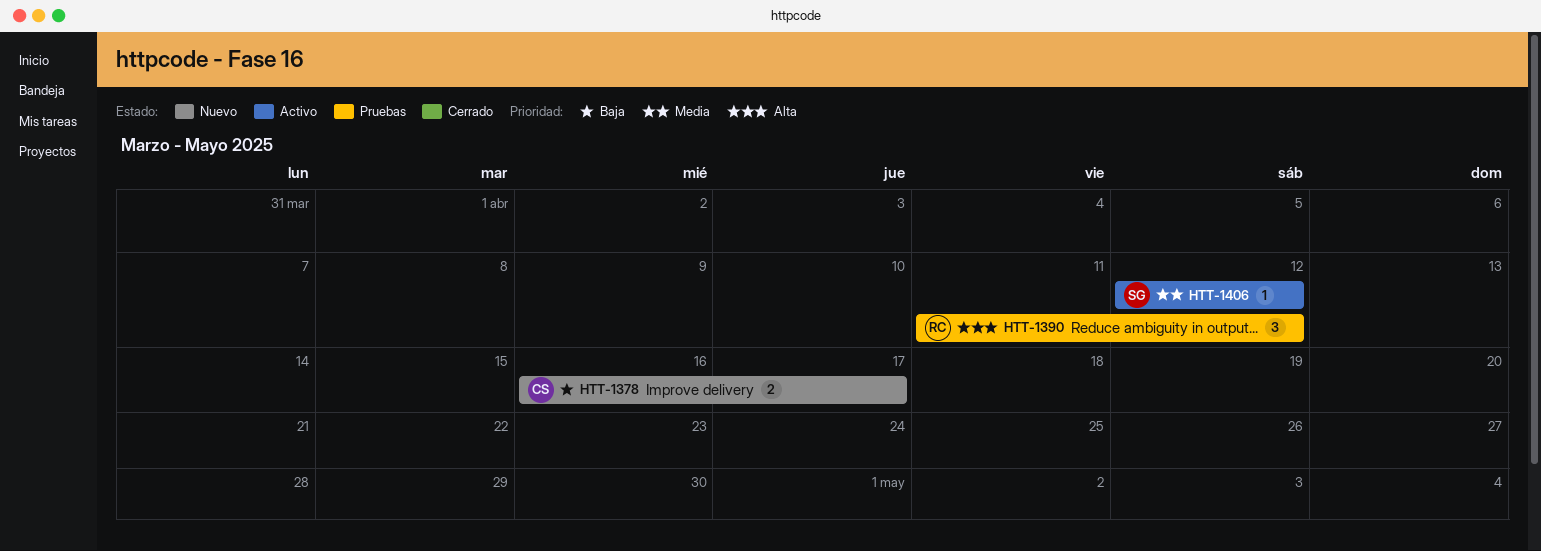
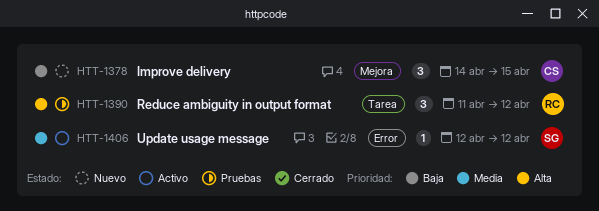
HTT-1378, estimate: 2 -> 3
HTT-1378, start: Apr 16 -> Apr 14
HTT-1378, due: Apr 17 -> Apr 15

